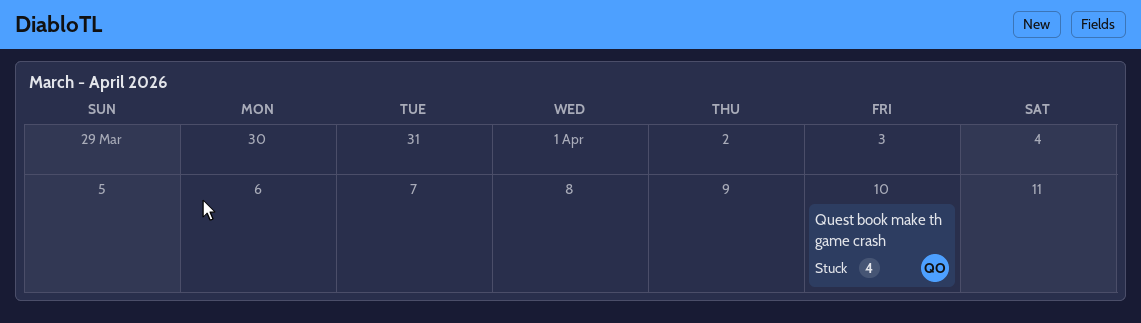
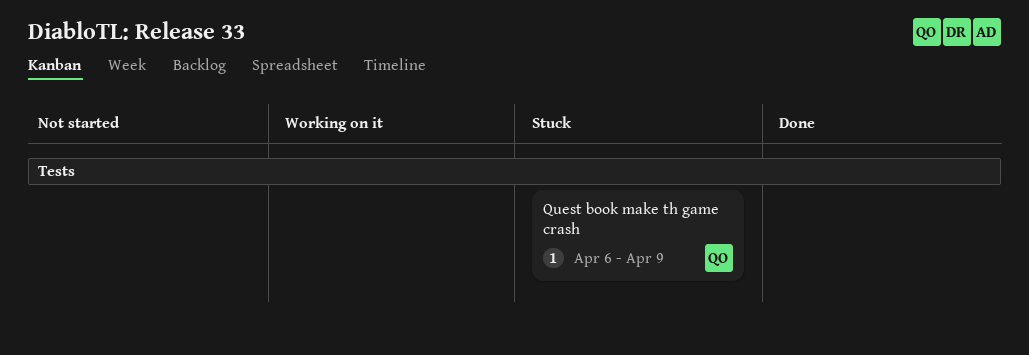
Quest book make th game crash, estimate: 4 -> 1
Quest book make th game crash, due: Apr 10 -> Apr 9

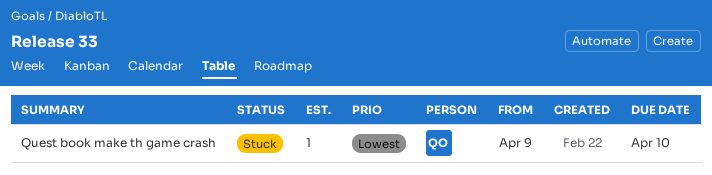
Quest book make th game crash, start: Apr 6 -> Apr 9
Quest book make th game crash, due: Apr 9 -> Apr 10

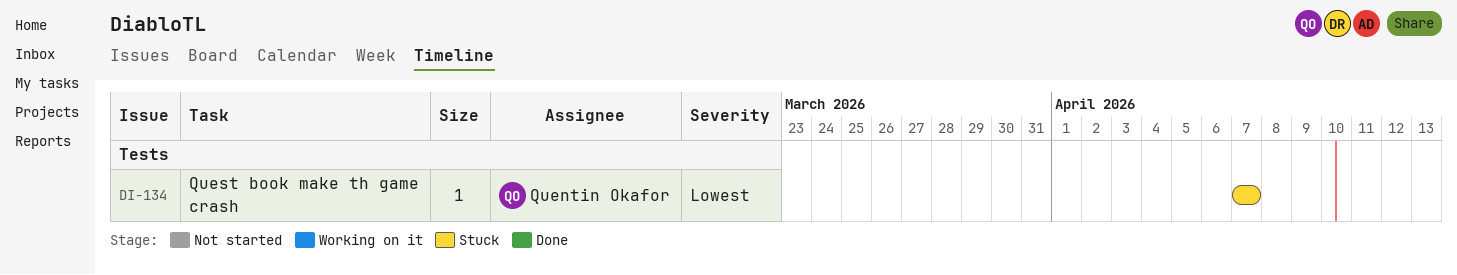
Quest book make th game crash, start: Apr 9 -> Apr 7
Quest book make th game crash, due: Apr 10 -> Apr 7

